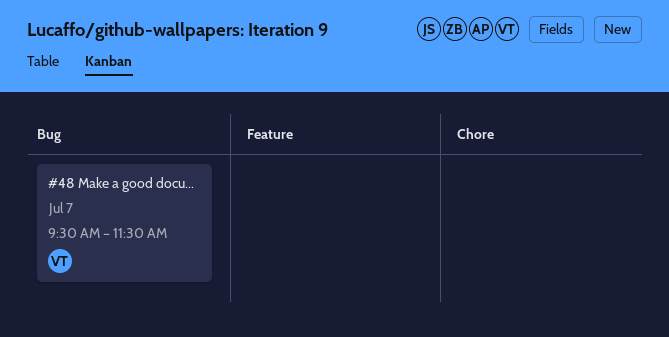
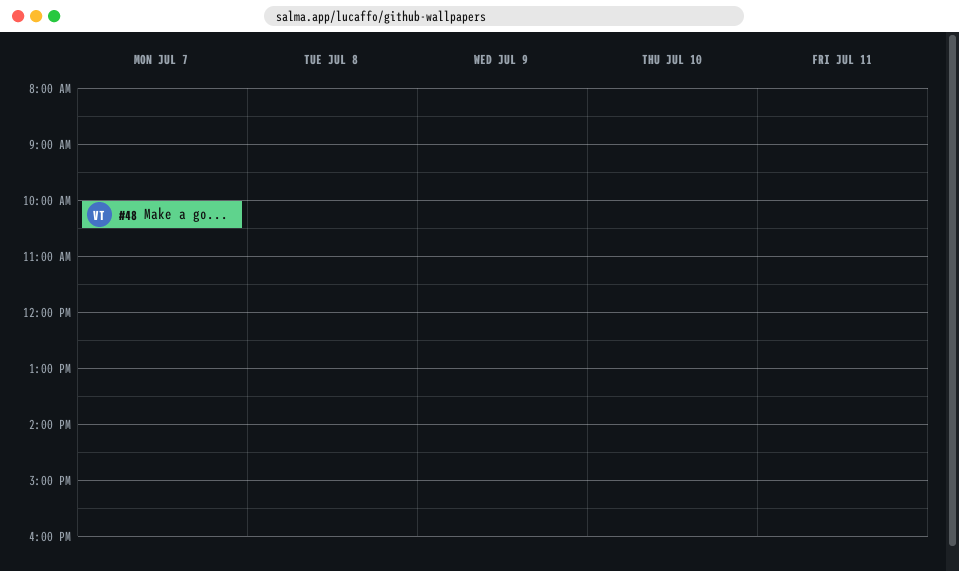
#48, begins: 09:30 -> 10:00
#48, ends: 11:30 -> 10:30

